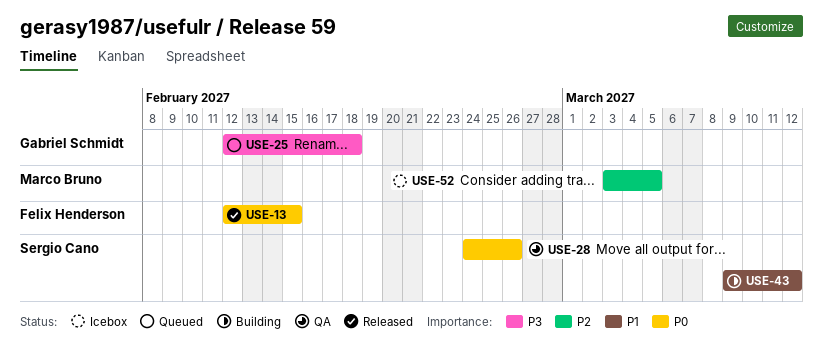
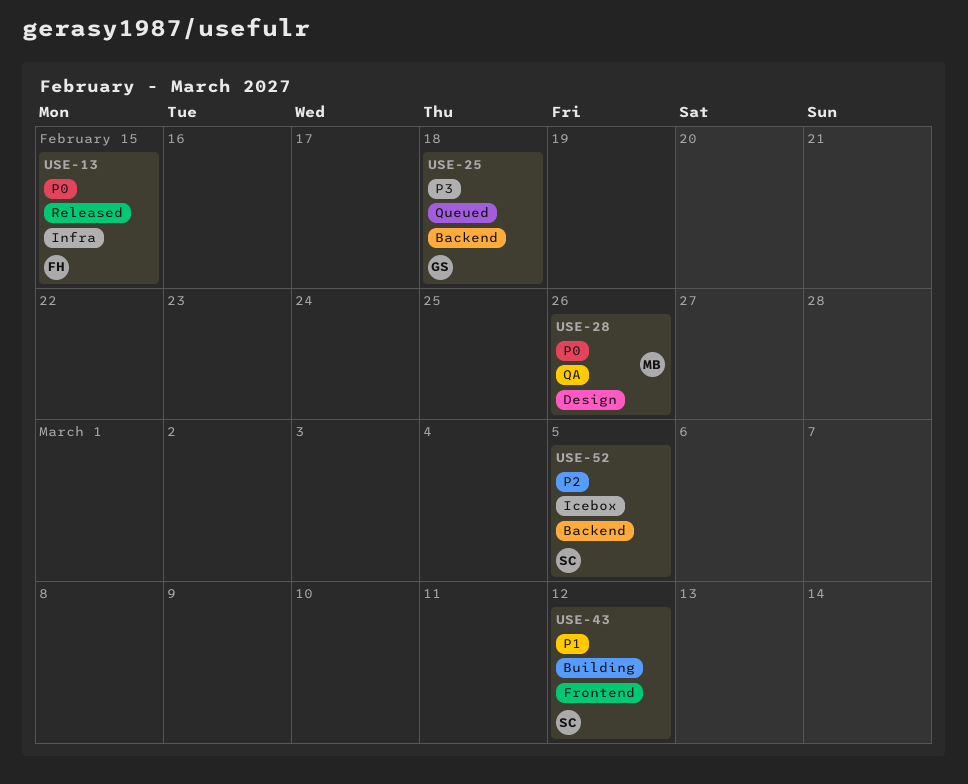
USE-28, owner: Sergio Cano -> Marco Bruno
USE-52, owner: Marco Bruno -> Sergio Cano

